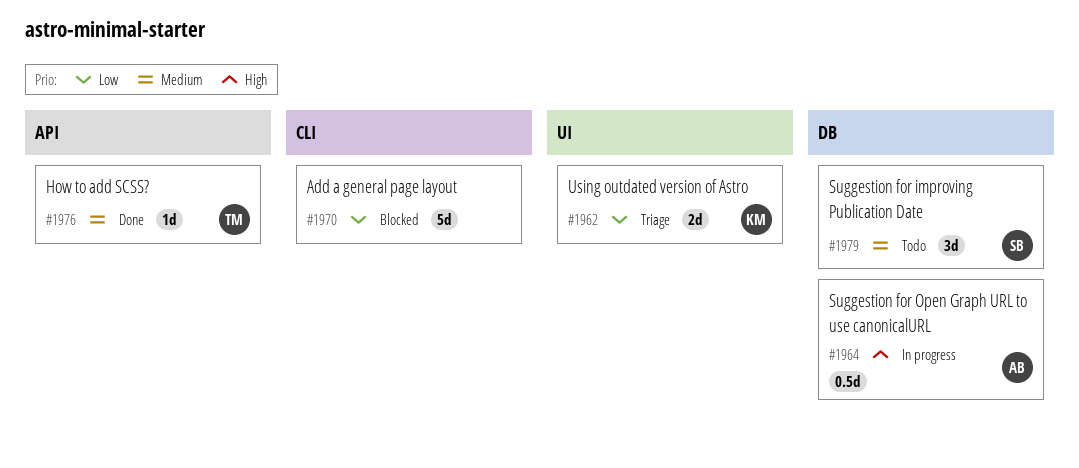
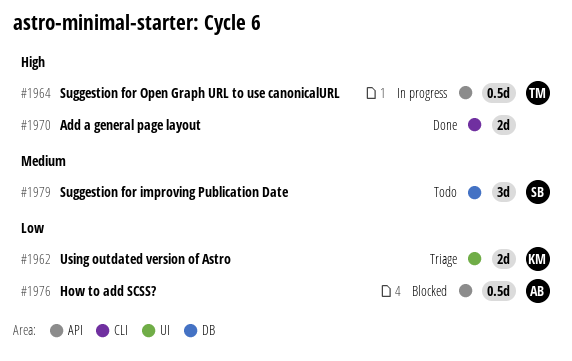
#1964, owner: AB -> TM
#1964, label: DB -> API
#1970, status: Blocked -> Done
#1970, priority: Low -> High
#1970, estimate: 5d -> 2d
#1976, status: Done -> Blocked
#1976, owner: TM -> AB
#1976, priority: Medium -> Low
#1976, estimate: 1d -> 0.5d

